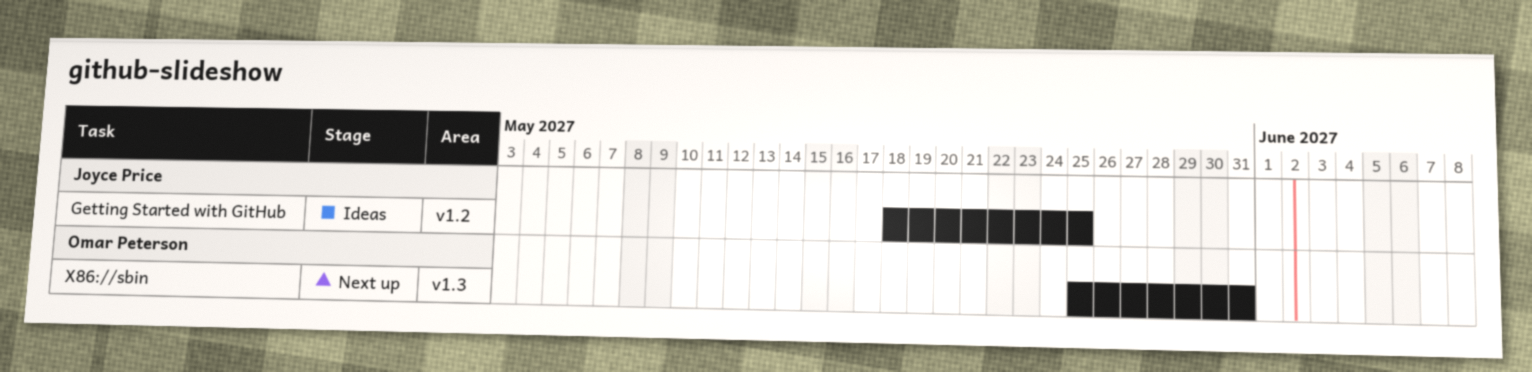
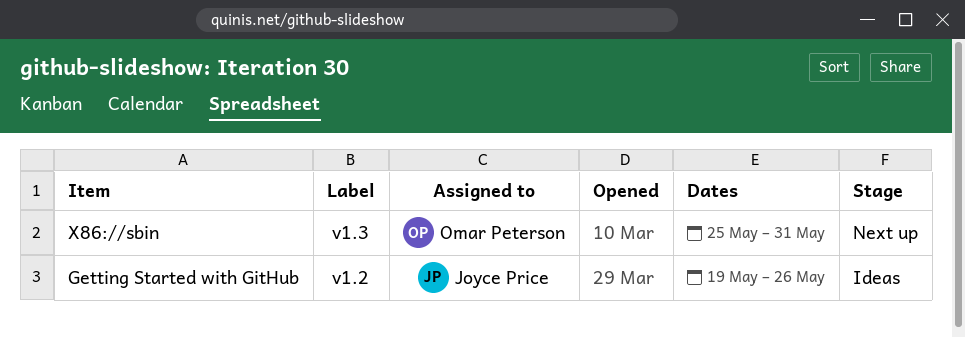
Getting Started with GitHub, start: May 18 -> May 19
Getting Started with GitHub, due: May 25 -> May 26

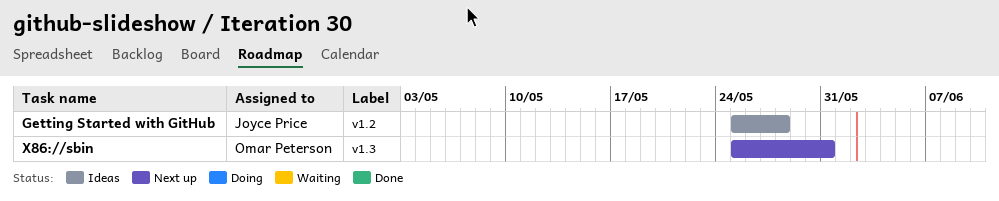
Getting Started with GitHub, start: May 19 -> May 25
Getting Started with GitHub, due: May 26 -> May 28

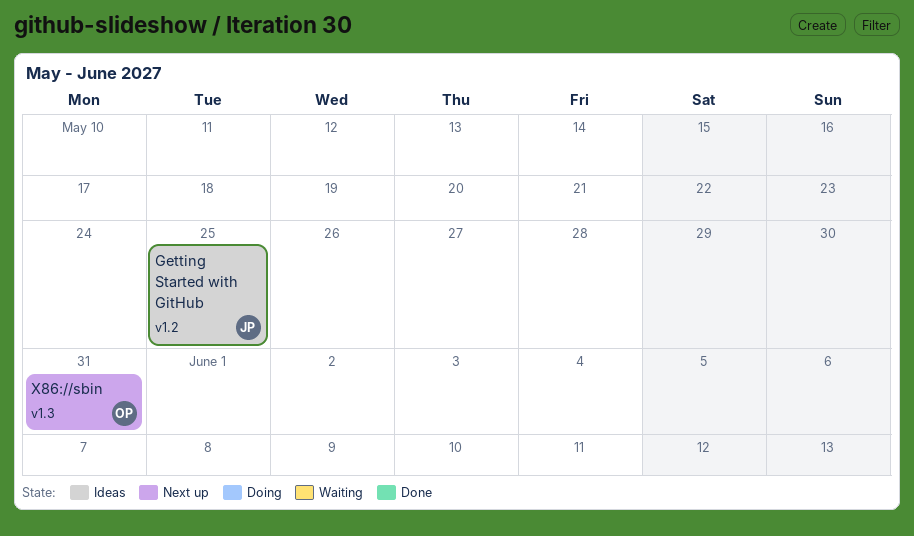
Getting Started with GitHub, due: May 28 -> May 25

